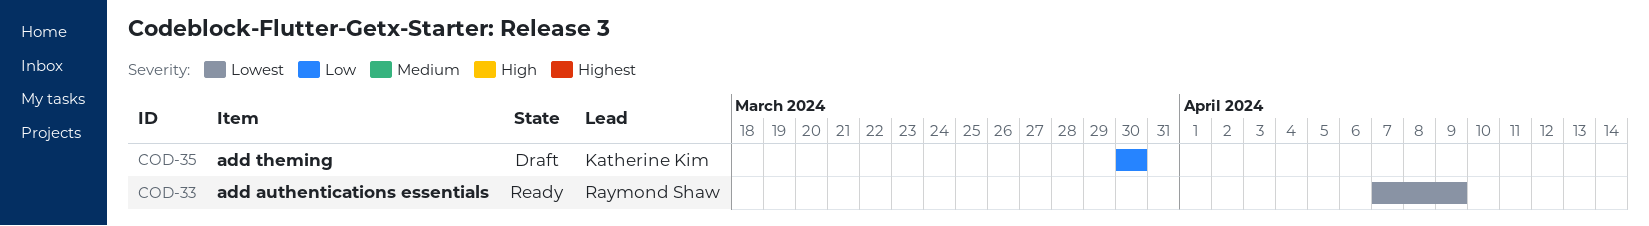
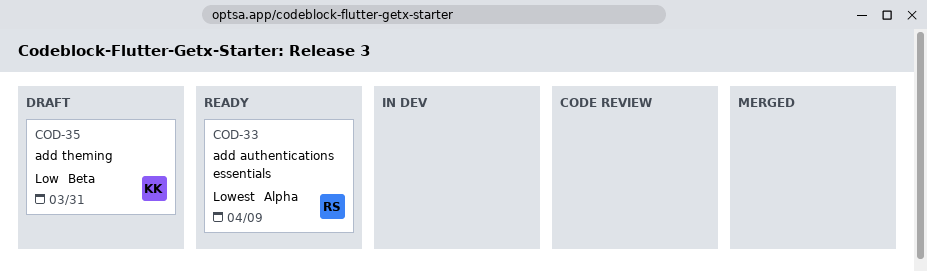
COD-35, due: Mar 30 -> Mar 31

